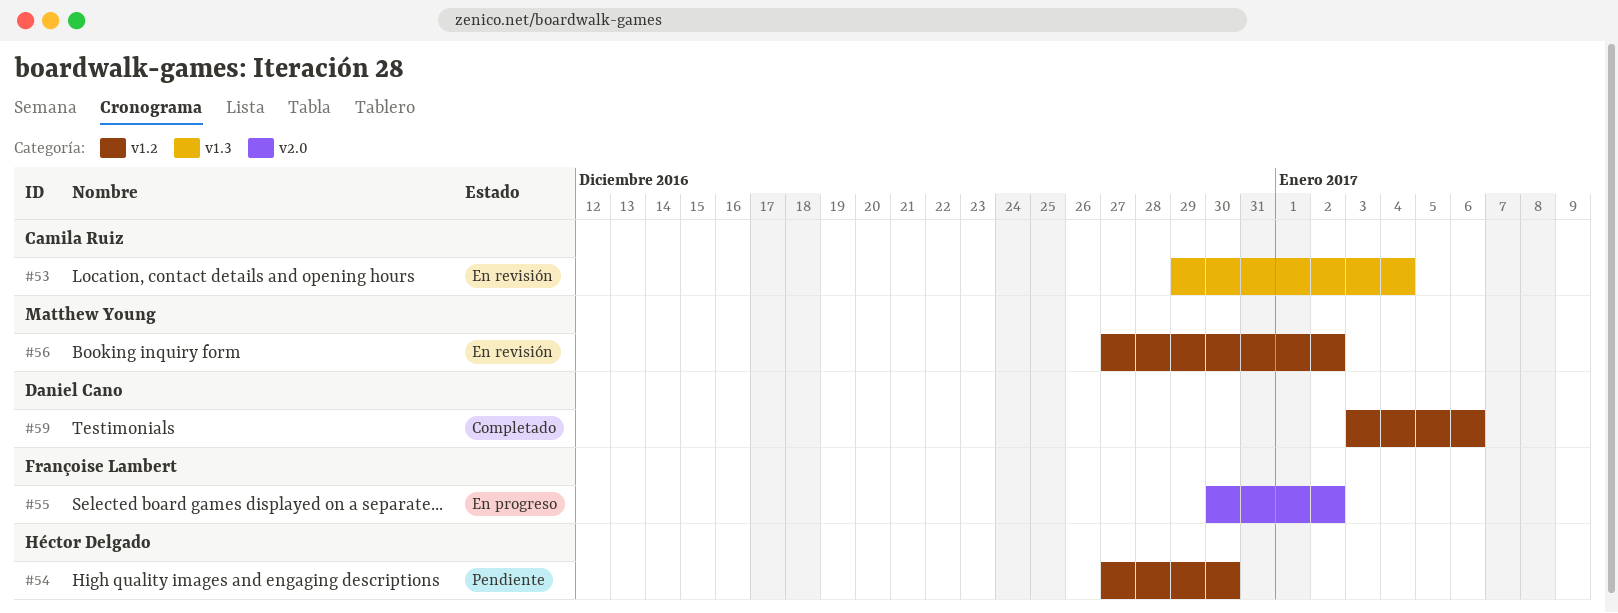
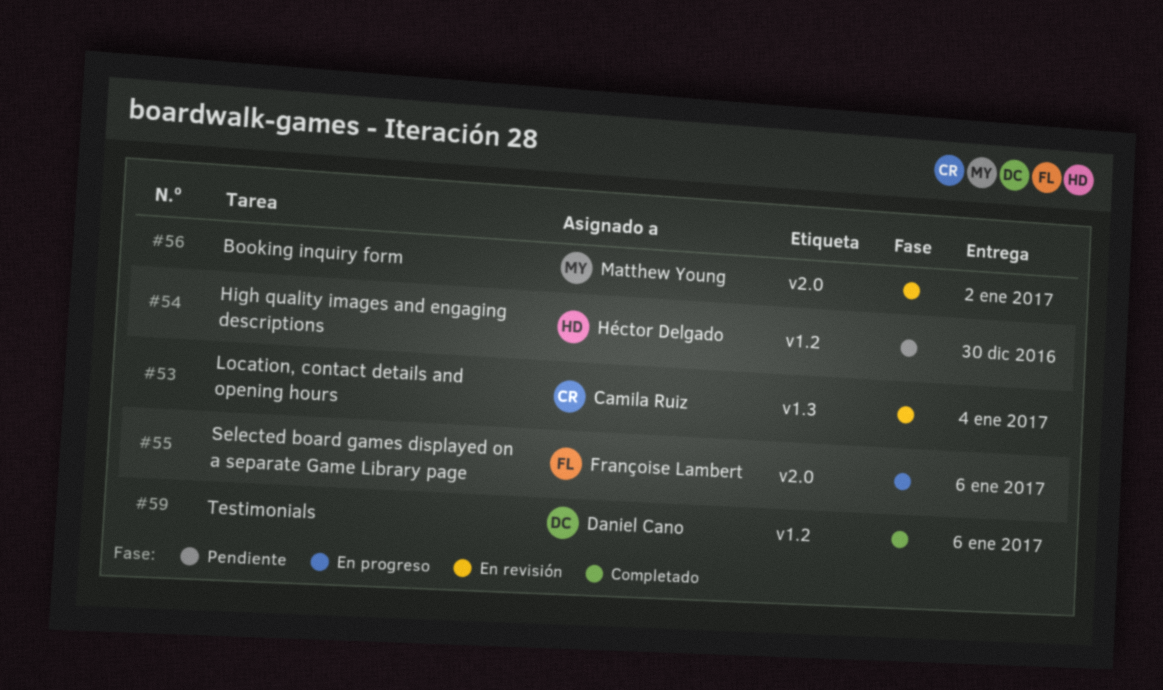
#55, due: Jan 2 -> Jan 6
#56, label: v1.2 -> v2.0

